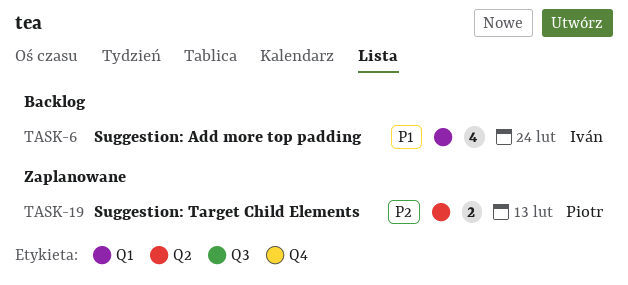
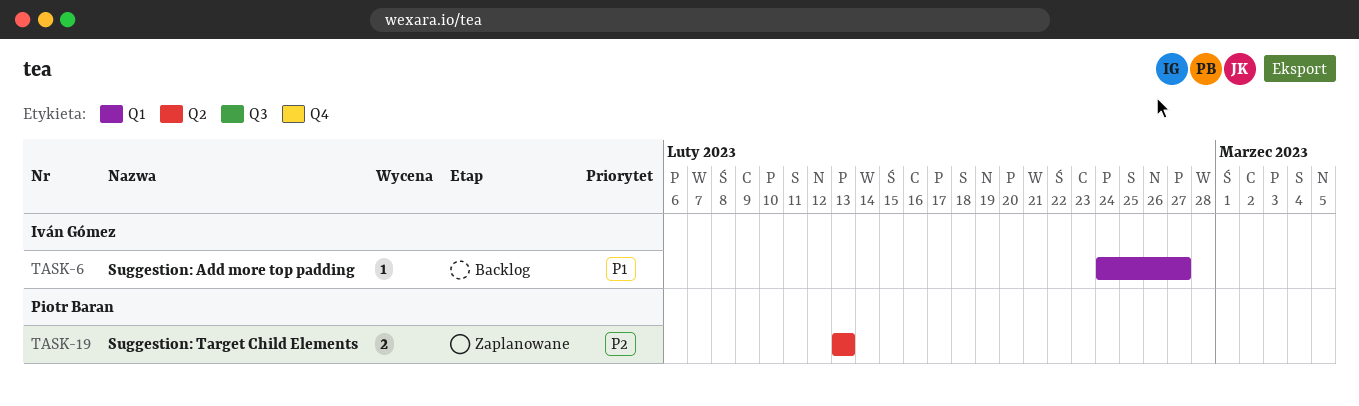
TASK-6, estimate: 4 -> 1
TASK-6, due: Feb 24 -> Feb 27

